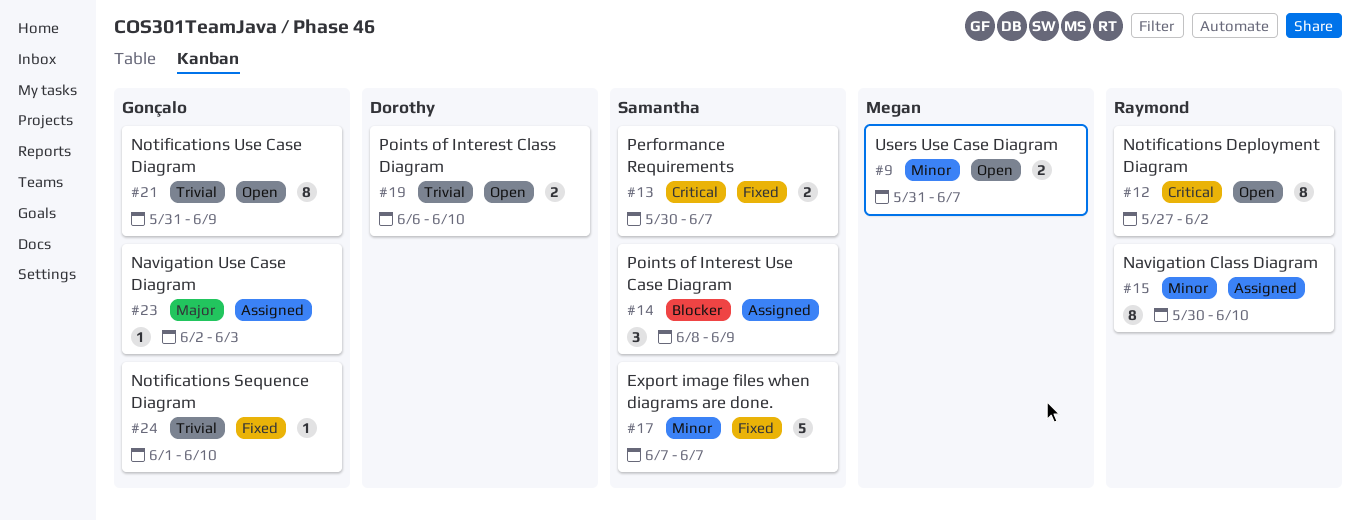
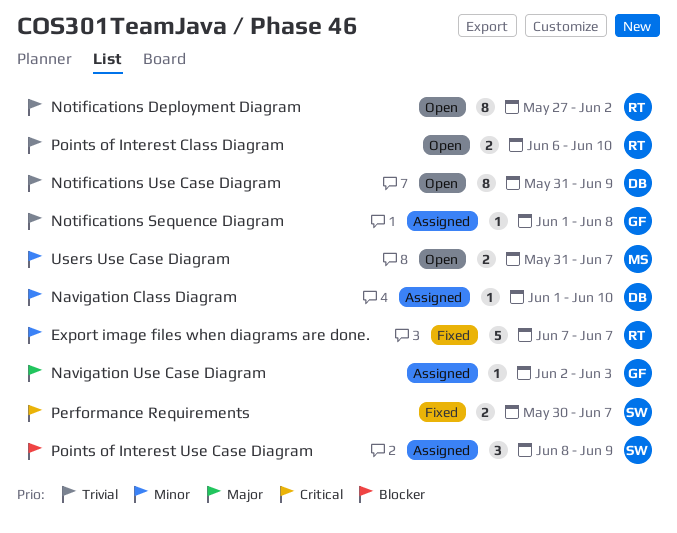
Export image files when diagrams are done., owner: Samantha -> Raymond
Navigation Class Diagram, owner: Raymond -> Dorothy
Navigation Class Diagram, estimate: 8 -> 1
Navigation Class Diagram, start: May 30 -> Jun 1
Notifications Deployment Diagram, priority: Critical -> Trivial
Notifications Sequence Diagram, status: Fixed -> Assigned
Notifications Sequence Diagram, due: Jun 10 -> Jun 8
Notifications Use Case Diagram, owner: Gonçalo -> Dorothy
Points of Interest Class Diagram, owner: Dorothy -> Raymond

